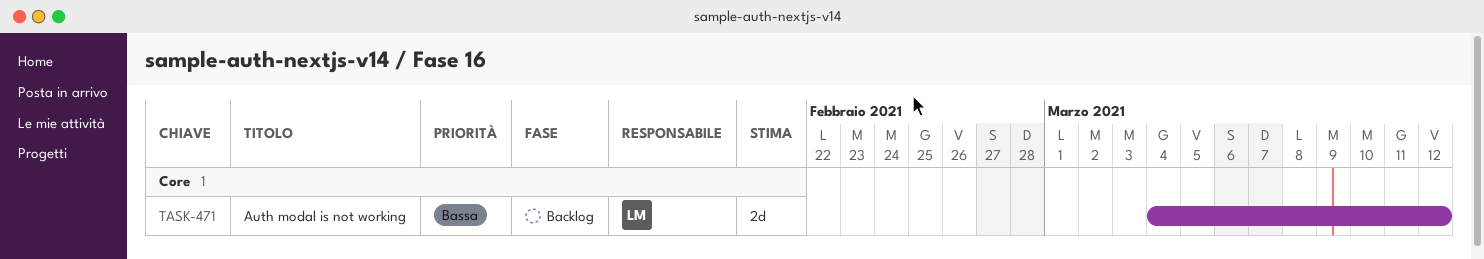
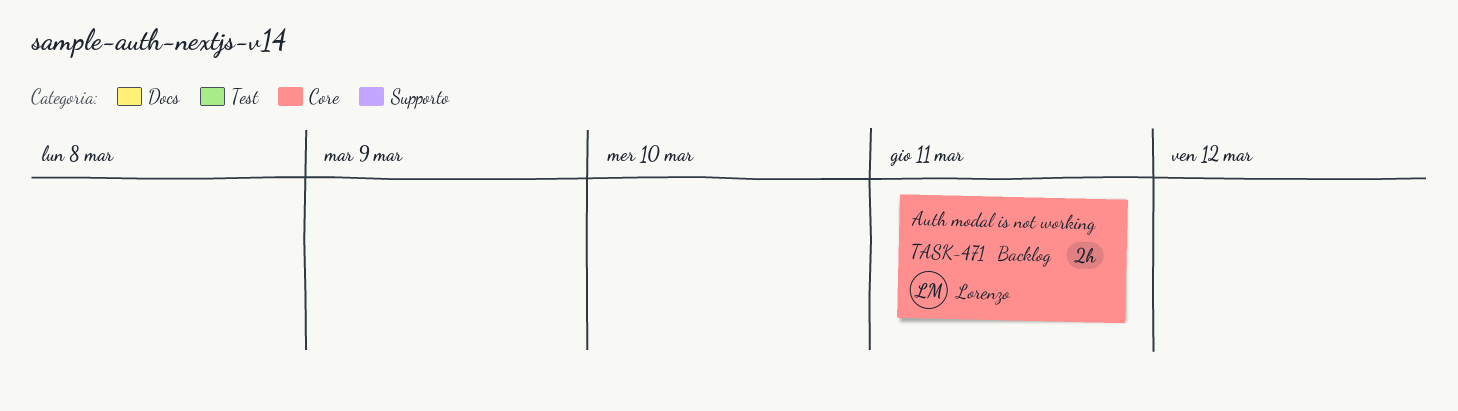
TASK-471, estimate: 2d -> 2h
TASK-471, due: Mar 12 -> Mar 11

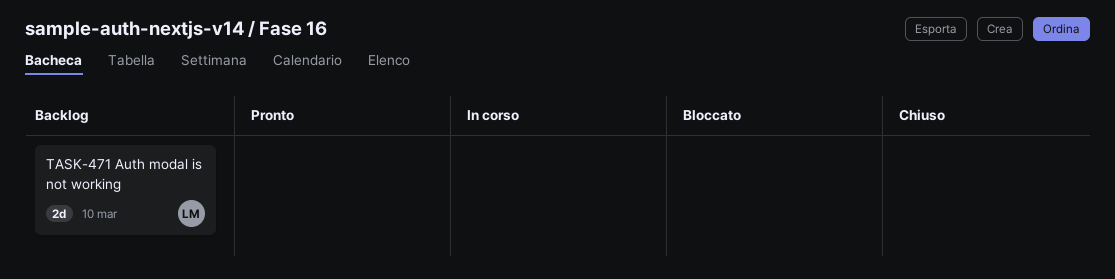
TASK-471, estimate: 2h -> 2d
TASK-471, due: Mar 11 -> Mar 10

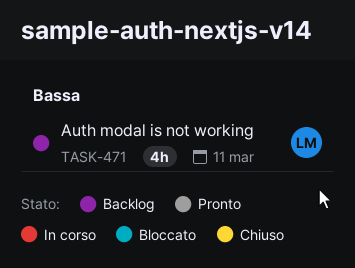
TASK-471, estimate: 2d -> 4h
TASK-471, due: Mar 10 -> Mar 11

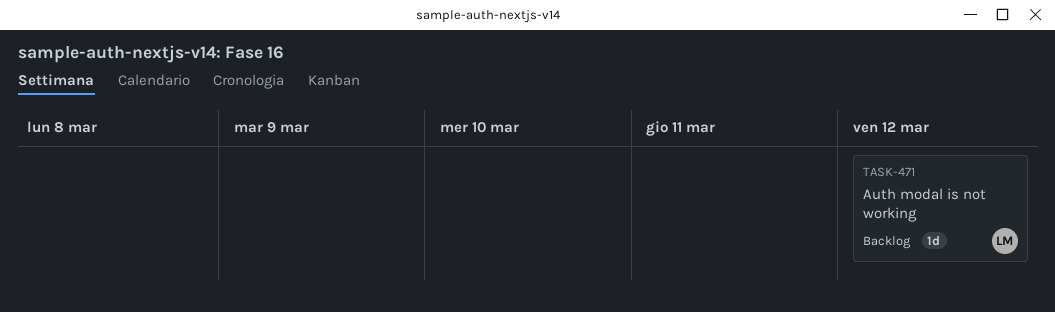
TASK-471, estimate: 4h -> 1d
TASK-471, due: Mar 11 -> Mar 12

